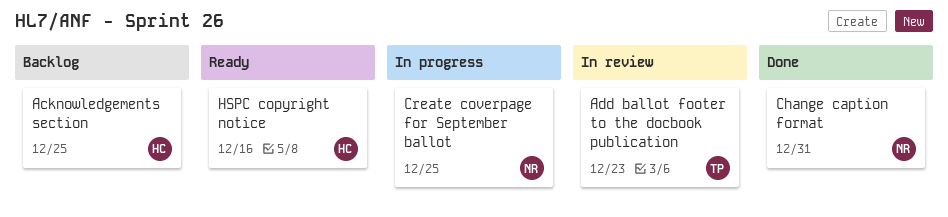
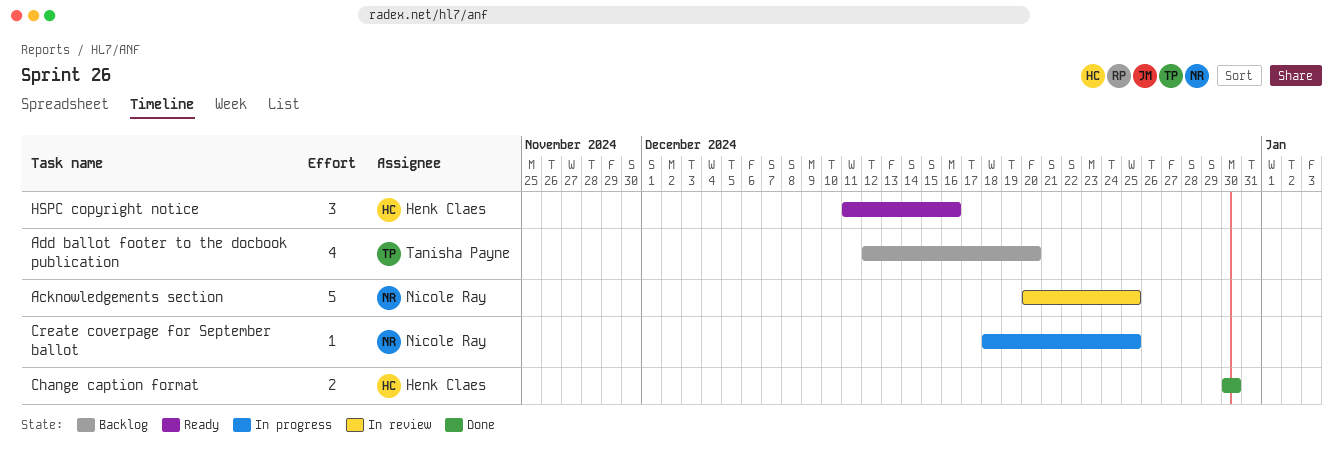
Acknowledgements section, status: Backlog -> In review
Acknowledgements section, owner: Henk Claes -> Nicole Ray
Add ballot footer to the docbook publication, status: In review -> Backlog
Add ballot footer to the docbook publication, due: Dec 23 -> Dec 20
Change caption format, owner: Nicole Ray -> Henk Claes
Change caption format, due: Dec 31 -> Dec 30

